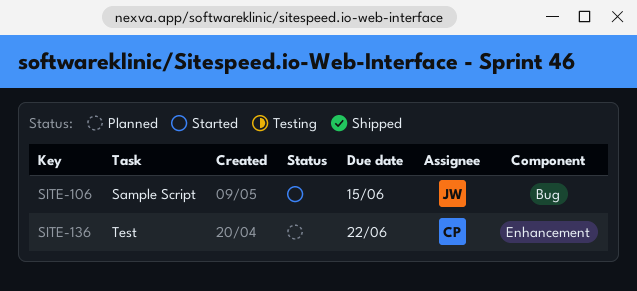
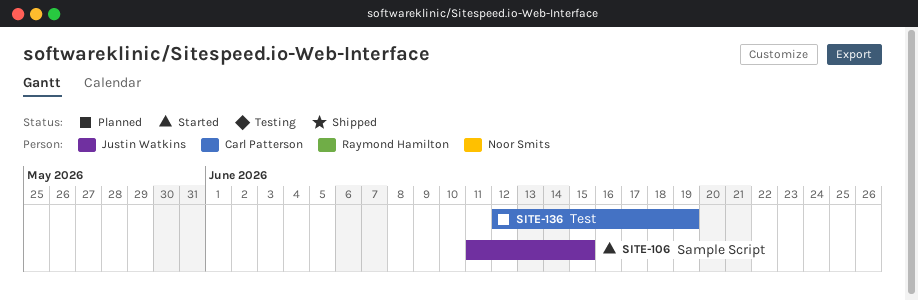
SITE-136, due: Jun 22 -> Jun 19

